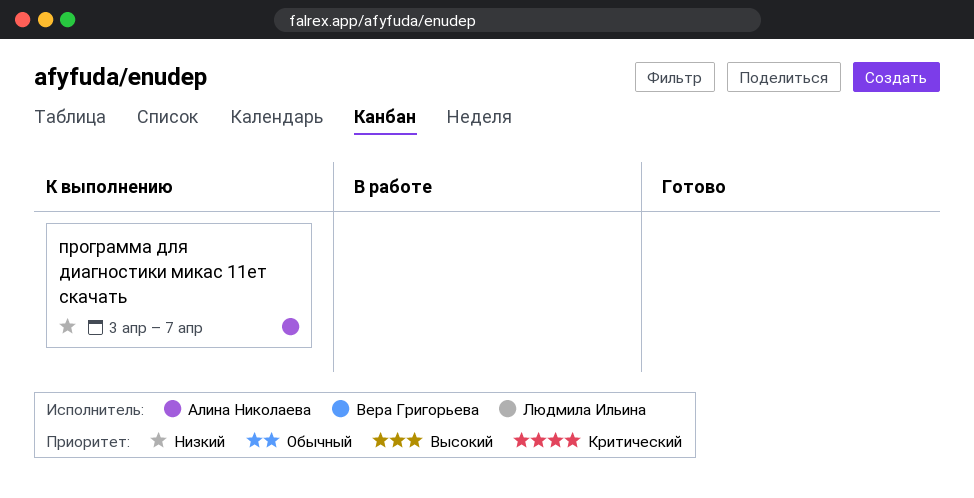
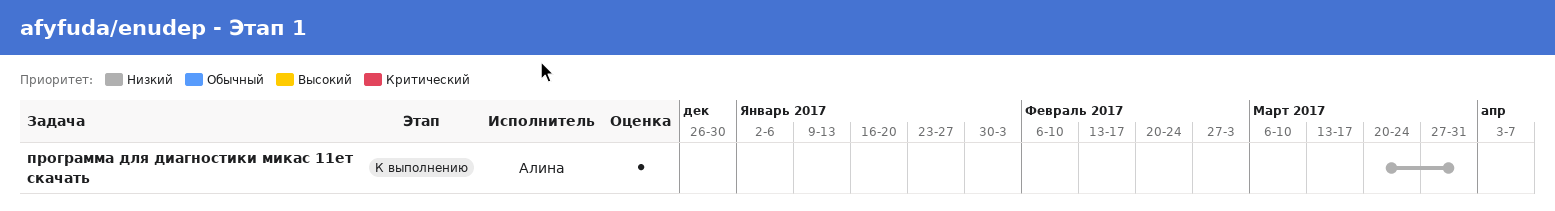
программа для диагностики микас 11ет скачать, start: Apr 3 -> Mar 20
программа для диагностики микас 11ет скачать, due: Apr 7 -> Mar 31

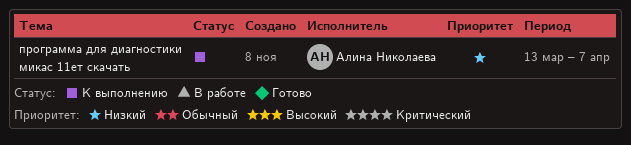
программа для диагностики микас 11ет скачать, start: Mar 20 -> Mar 13
программа для диагностики микас 11ет скачать, due: Mar 31 -> Apr 7

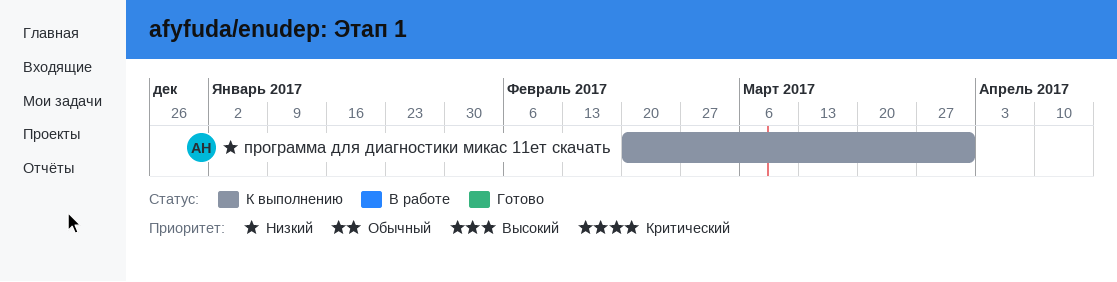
программа для диагностики микас 11ет скачать, start: Mar 13 -> Feb 20
программа для диагностики микас 11ет скачать, due: Apr 7 -> Mar 31

